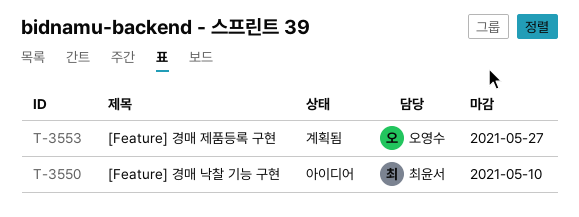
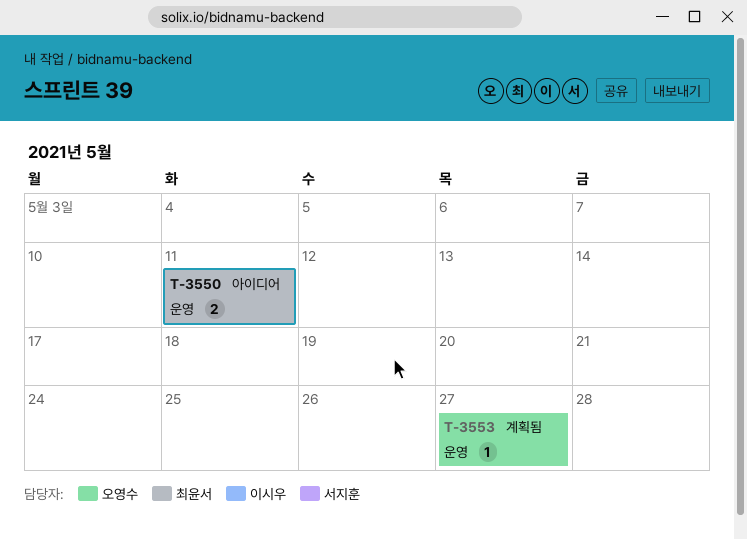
T-3550, due: May 10 -> May 11

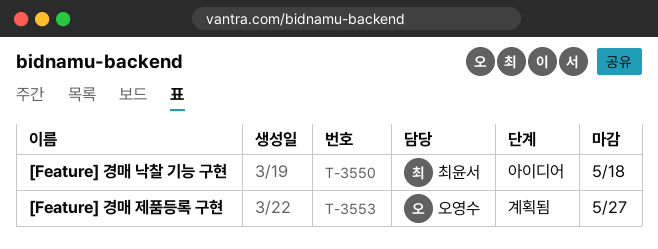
T-3550, due: May 11 -> May 18

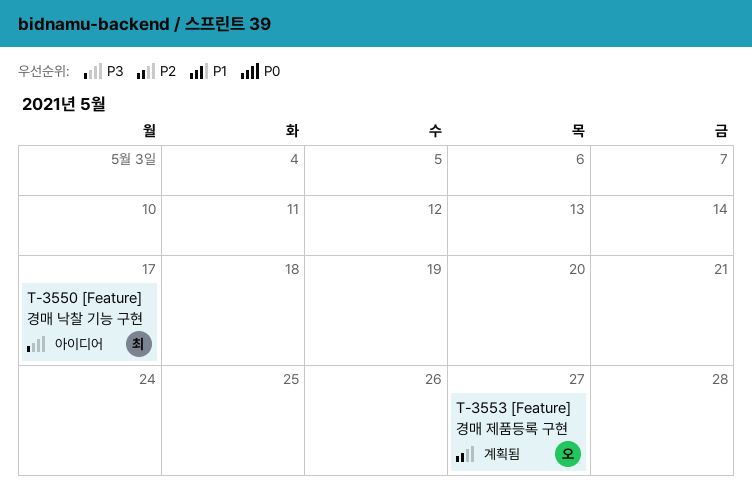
T-3550, due: May 18 -> May 17

